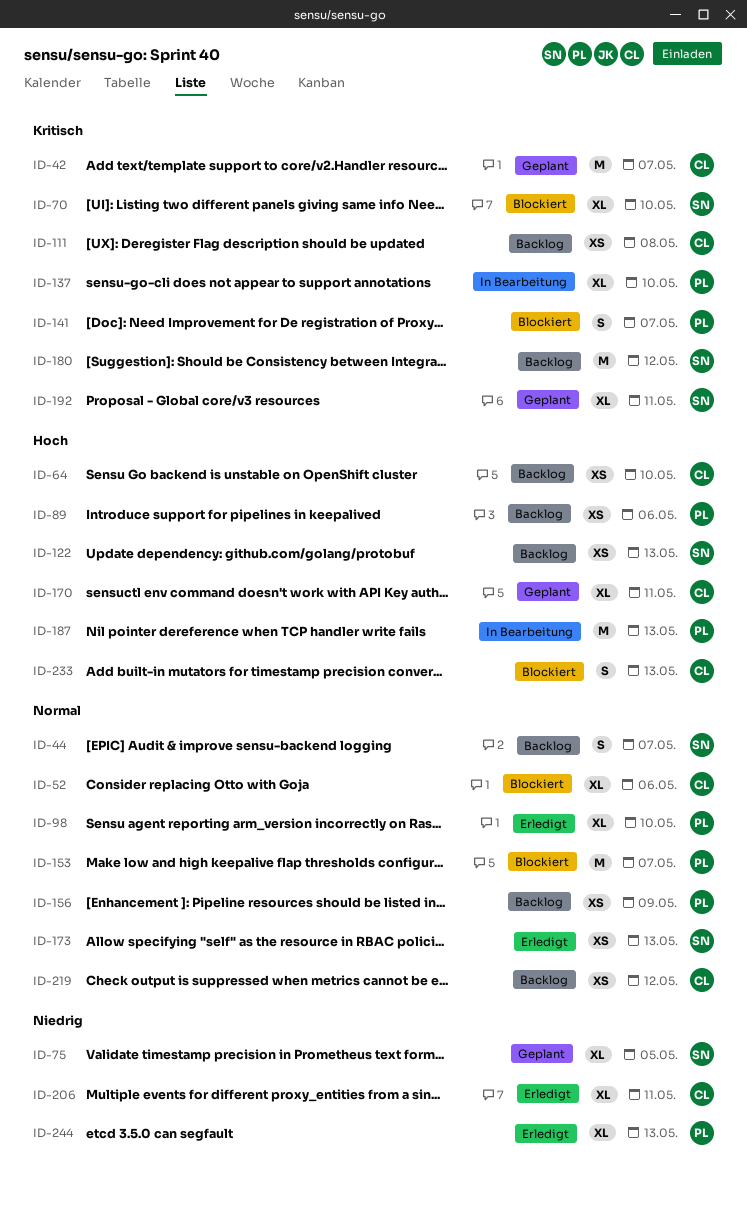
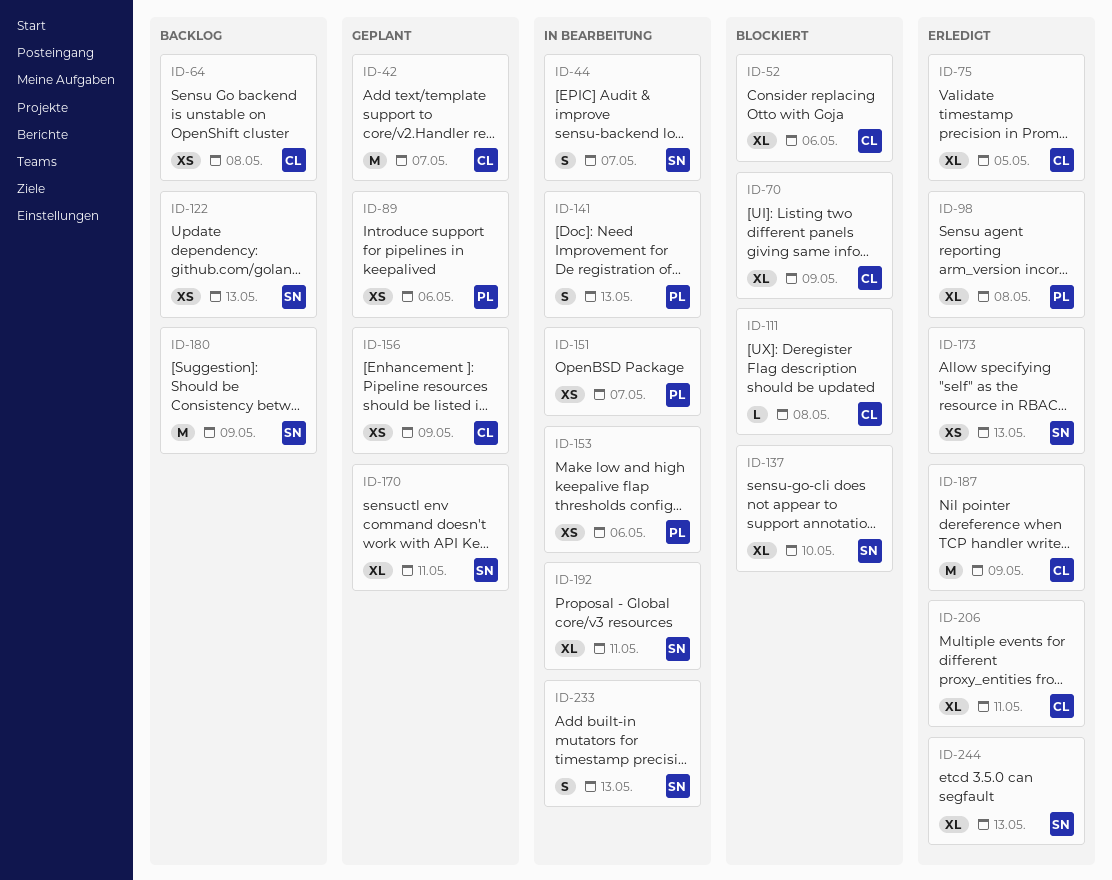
ID-44, status: Backlog -> In Bearbeitung
ID-64, due: May 10 -> May 8
ID-70, owner: SN -> CL
ID-70, due: May 10 -> May 9
ID-75, status: Geplant -> Erledigt
ID-75, owner: SN -> CL
ID-89, status: Backlog -> Geplant
ID-98, due: May 10 -> May 8
ID-111, status: Backlog -> Blockiert
ID-111, estimate: XS -> L
ID-137, status: In Bearbeitung -> Blockiert
ID-137, owner: PL -> SN
ID-141, status: Blockiert -> In Bearbeitung
ID-141, due: May 7 -> May 13
ID-151: none -> present
ID-153, status: Blockiert -> In Bearbeitung
ID-153, estimate: M -> XS
ID-153, due: May 7 -> May 6
ID-156, status: Backlog -> Geplant
ID-156, owner: PL -> CL
ID-170, owner: CL -> SN
ID-180, due: May 12 -> May 9
ID-187, status: In Bearbeitung -> Erledigt
ID-187, owner: PL -> CL
ID-187, due: May 13 -> May 9
ID-192, status: Geplant -> In Bearbeitung
ID-219: present -> none
ID-233, status: Blockiert -> In Bearbeitung
ID-233, owner: CL -> SN
ID-244, owner: PL -> SN

